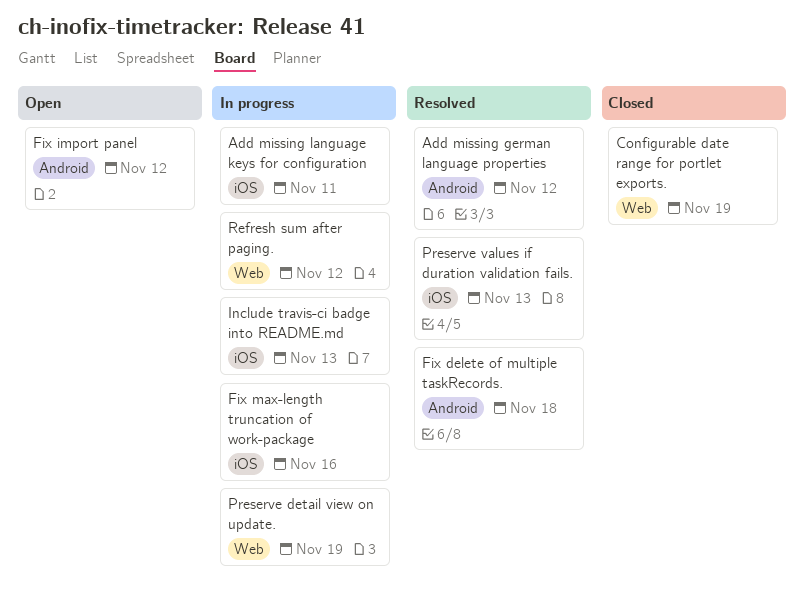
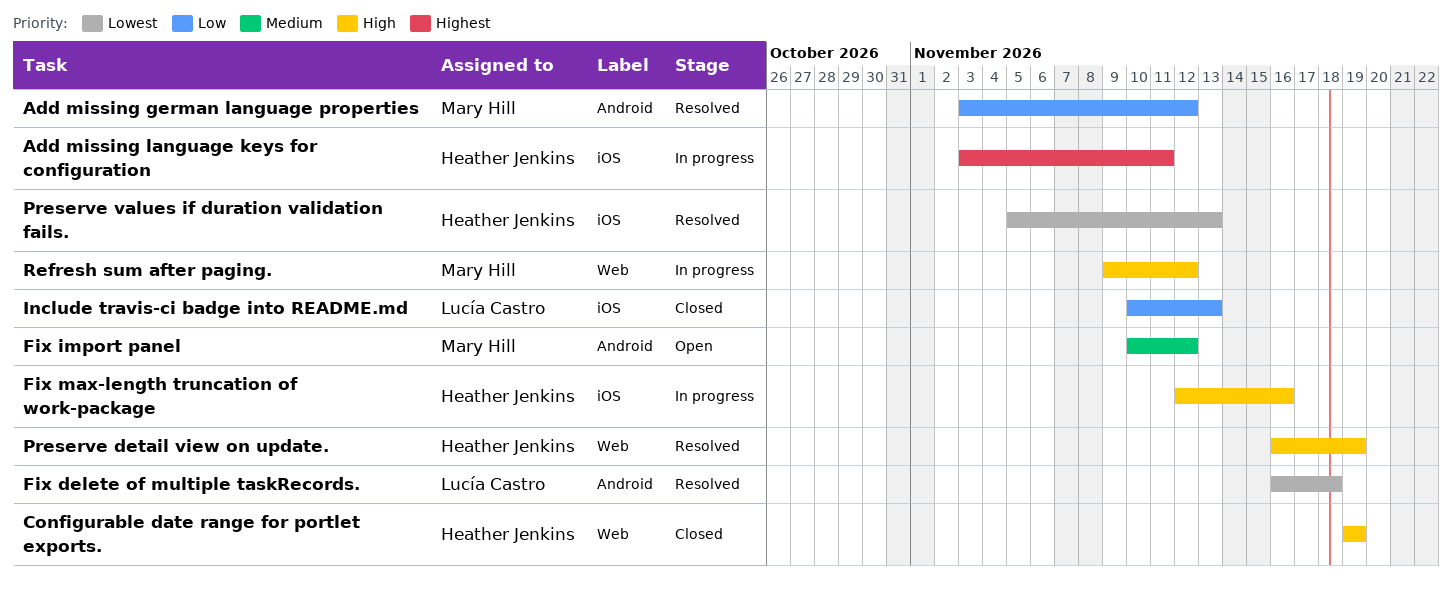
Include travis-ci badge into README.md, status: In progress -> Closed
Preserve detail view on update., status: In progress -> Resolved

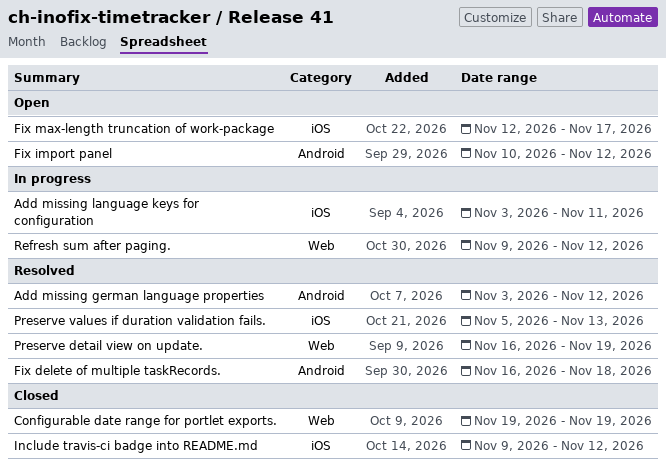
Fix max-length truncation of work-package, status: In progress -> Open
Fix max-length truncation of work-package, due: Nov 16 -> Nov 17
Include travis-ci badge into README.md, start: Nov 10 -> Nov 9
Include travis-ci badge into README.md, due: Nov 13 -> Nov 12

